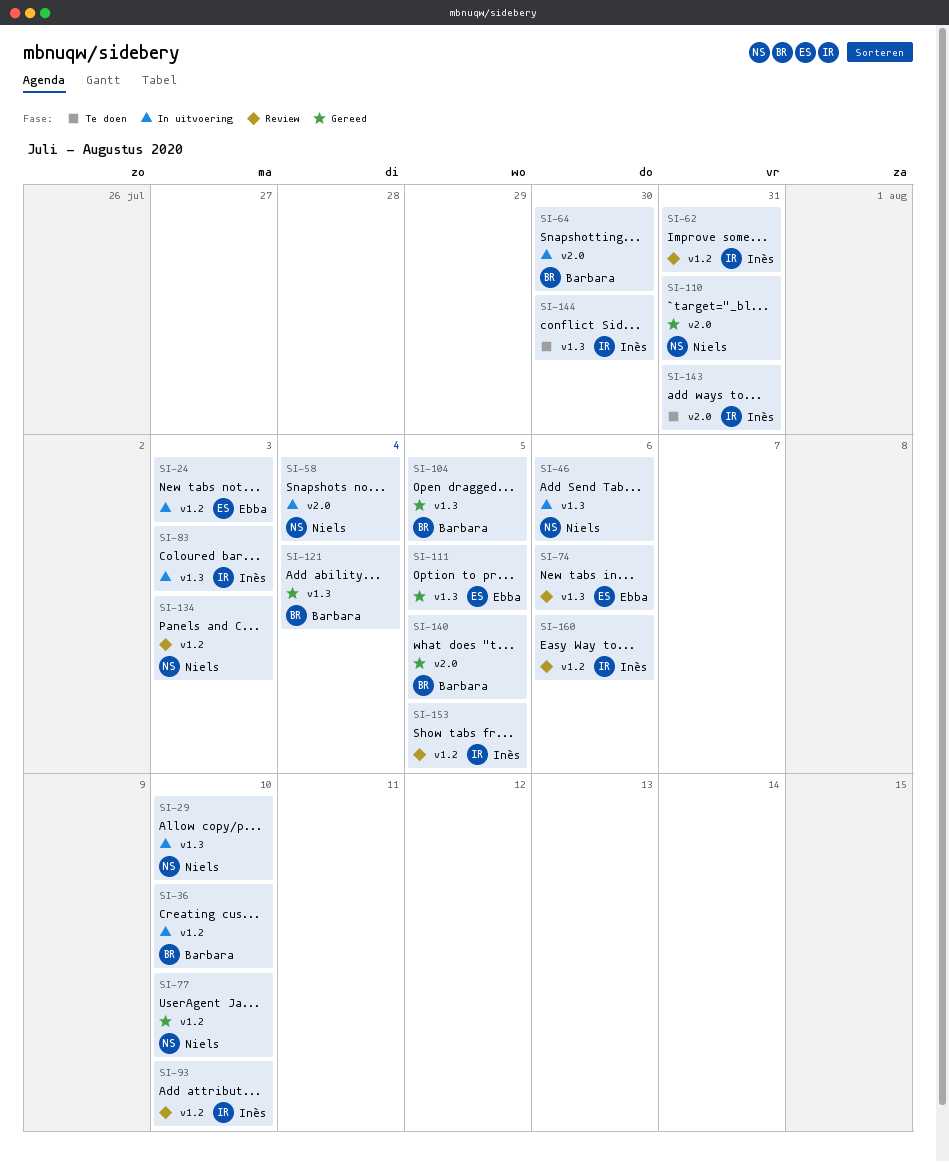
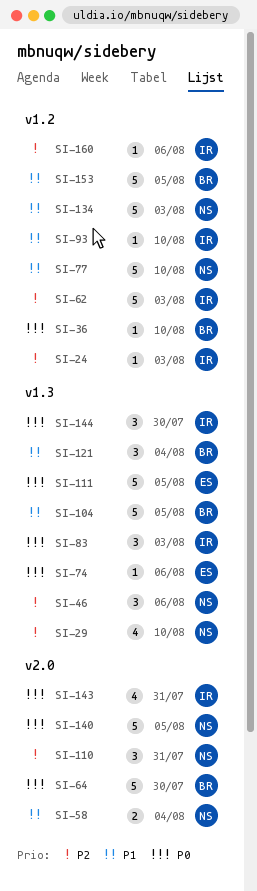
SI-24, owner: Ebba -> Inès
SI-62, due: Jul 31 -> Aug 3
SI-140, owner: Barbara -> Niels
SI-153, owner: Inès -> Barbara

